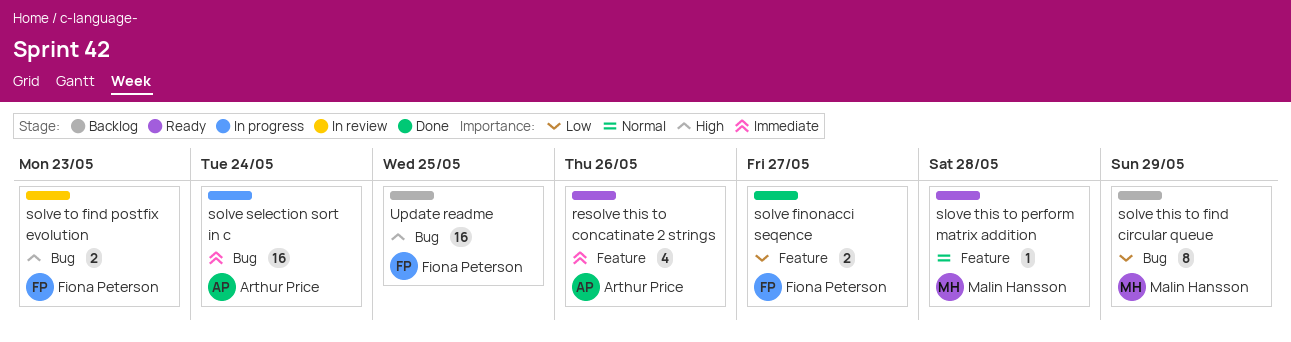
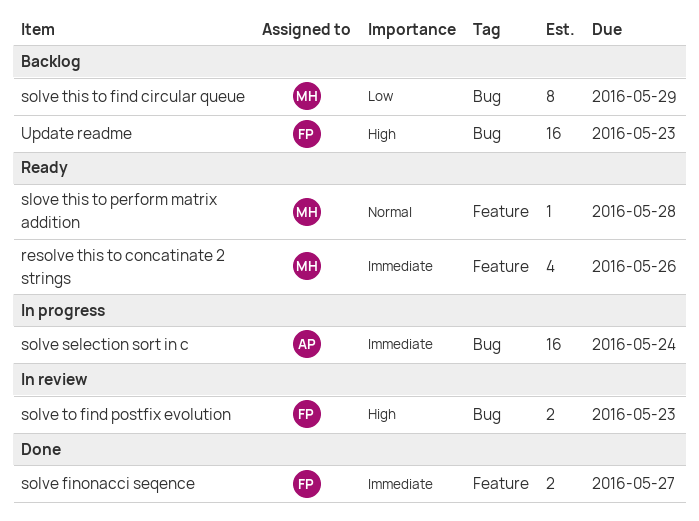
resolve this to concatinate 2 strings, owner: Arthur Price -> Malin Hansson
solve finonacci seqence, priority: Low -> Immediate
Update readme, due: May 25 -> May 23

